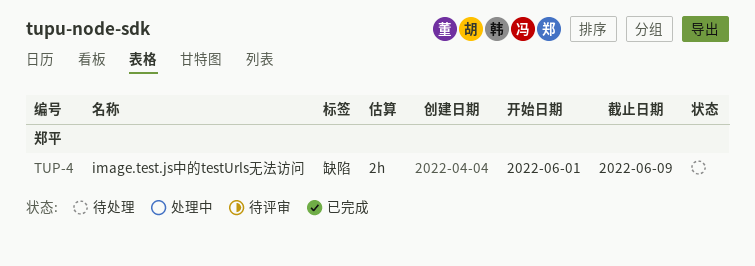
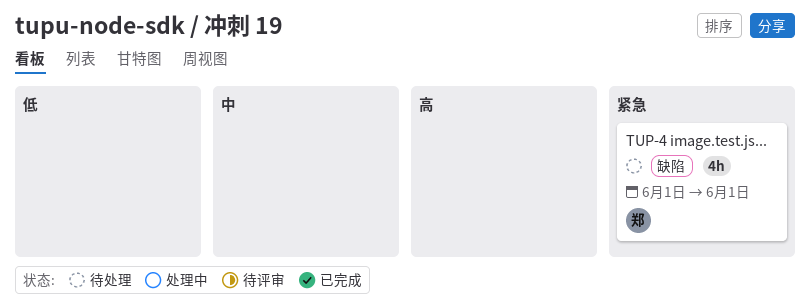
TUP-4, estimate: 2h -> 4h
TUP-4, due: Jun 9 -> Jun 1

